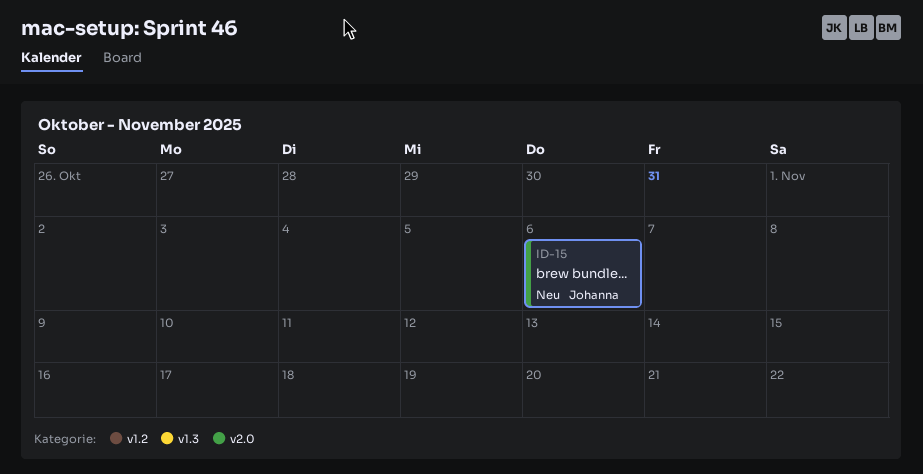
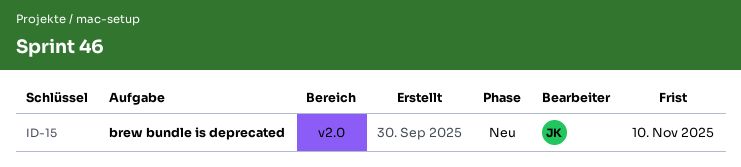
ID-15, due: Nov 6 -> Nov 10

